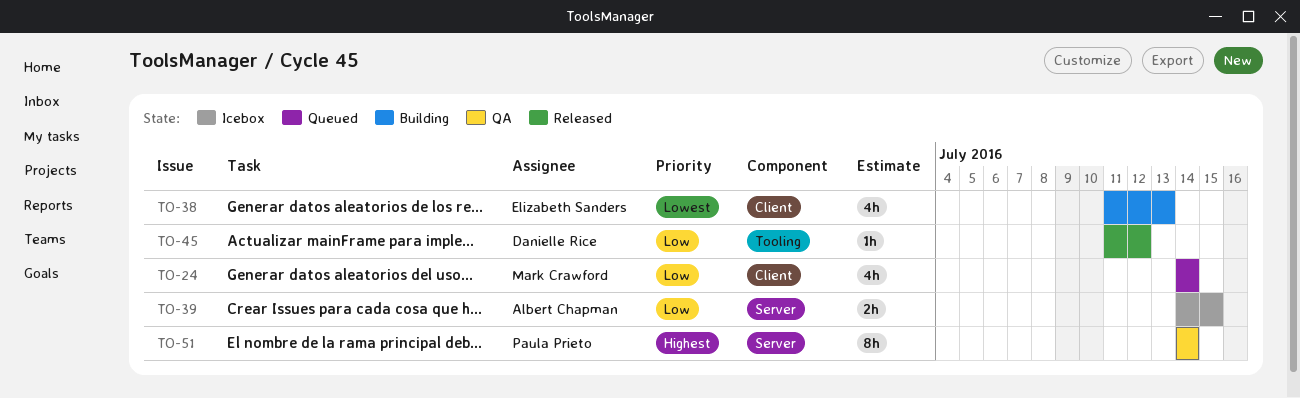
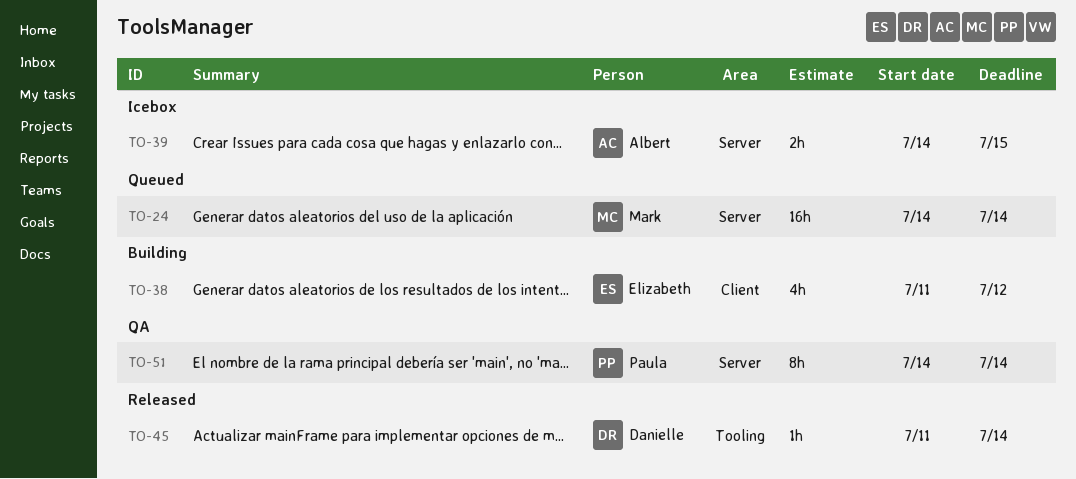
TO-24, label: Client -> Server
TO-24, estimate: 4h -> 16h
TO-38, due: Jul 13 -> Jul 12
TO-45, due: Jul 12 -> Jul 14

